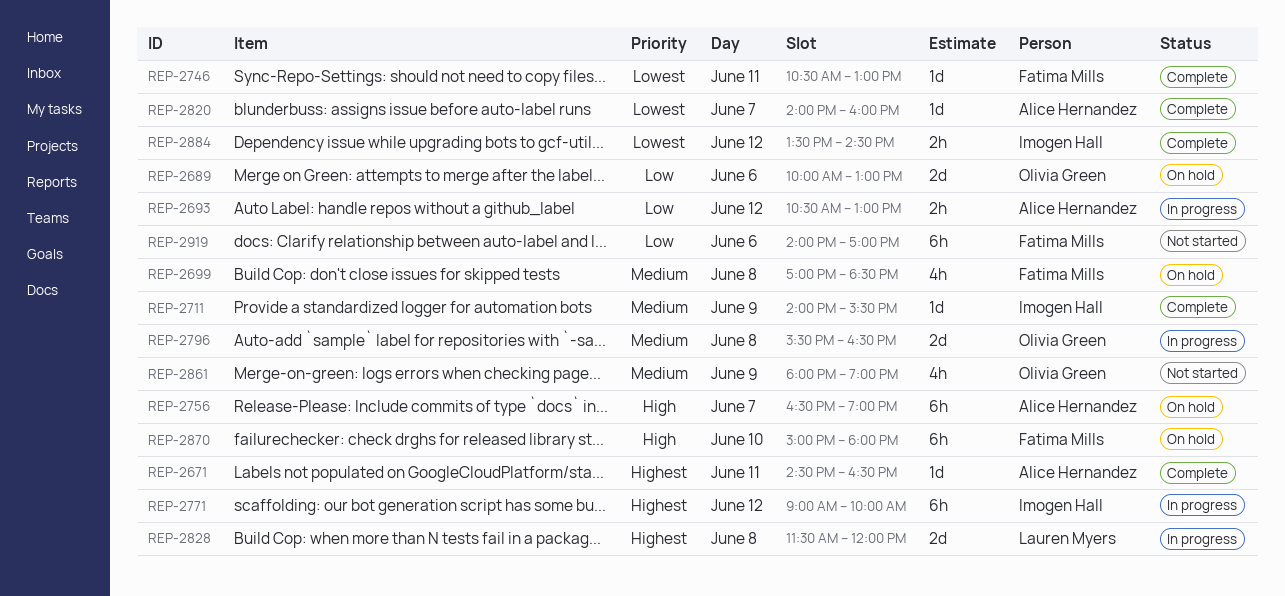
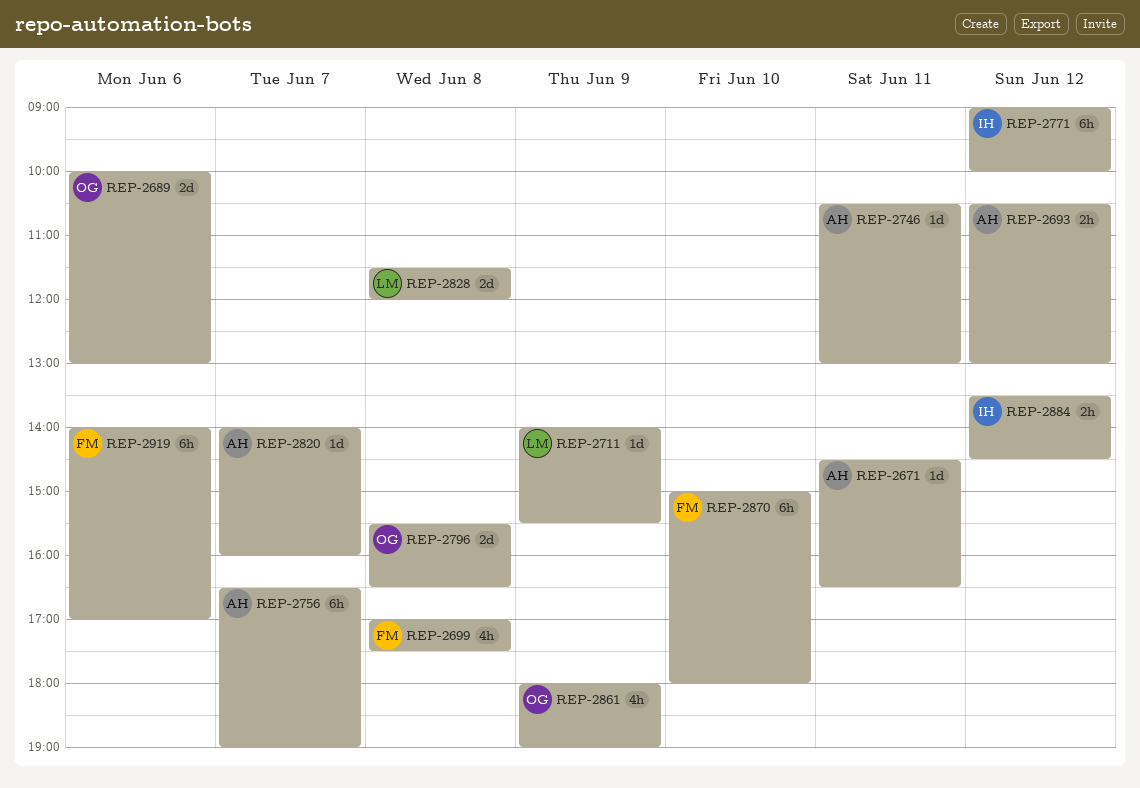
REP-2699, ends: 18:30 -> 17:30
REP-2711, owner: Imogen Hall -> Lauren Myers
REP-2746, owner: Fatima Mills -> Alice Hernandez

